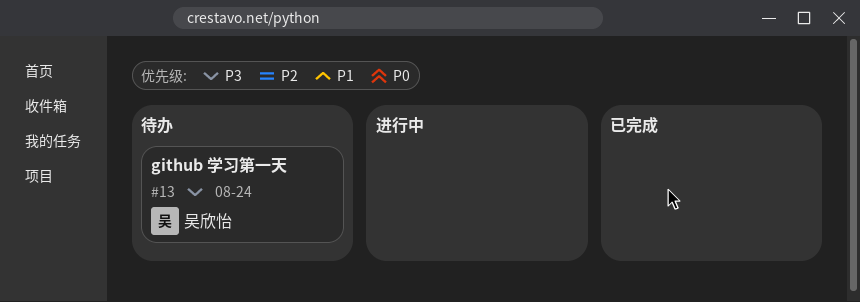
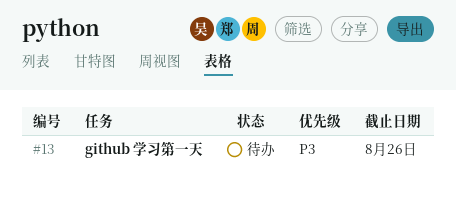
#13, due: Aug 24 -> Aug 26

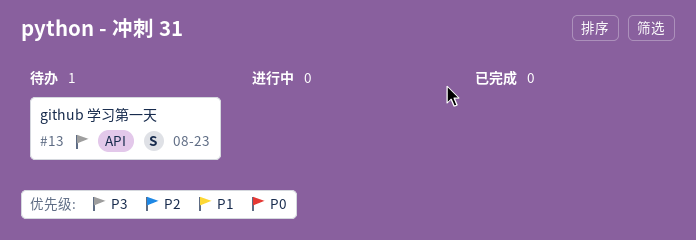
#13, due: Aug 26 -> Aug 23

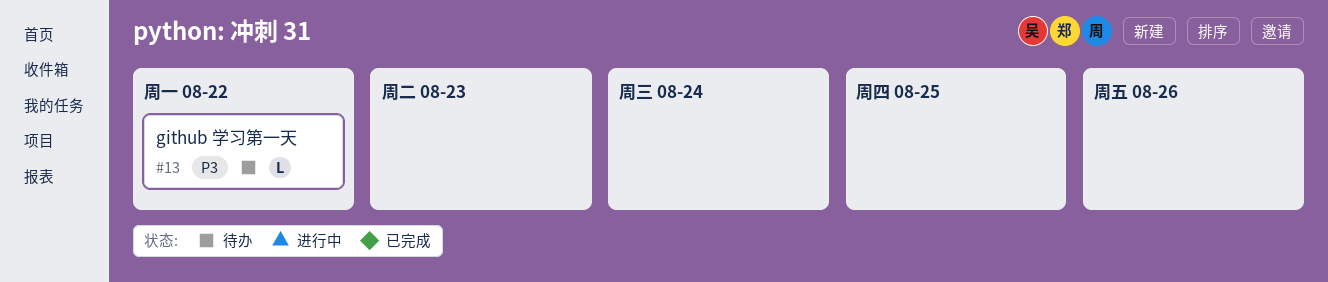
#13, estimate: S -> L
#13, due: Aug 23 -> Aug 22

